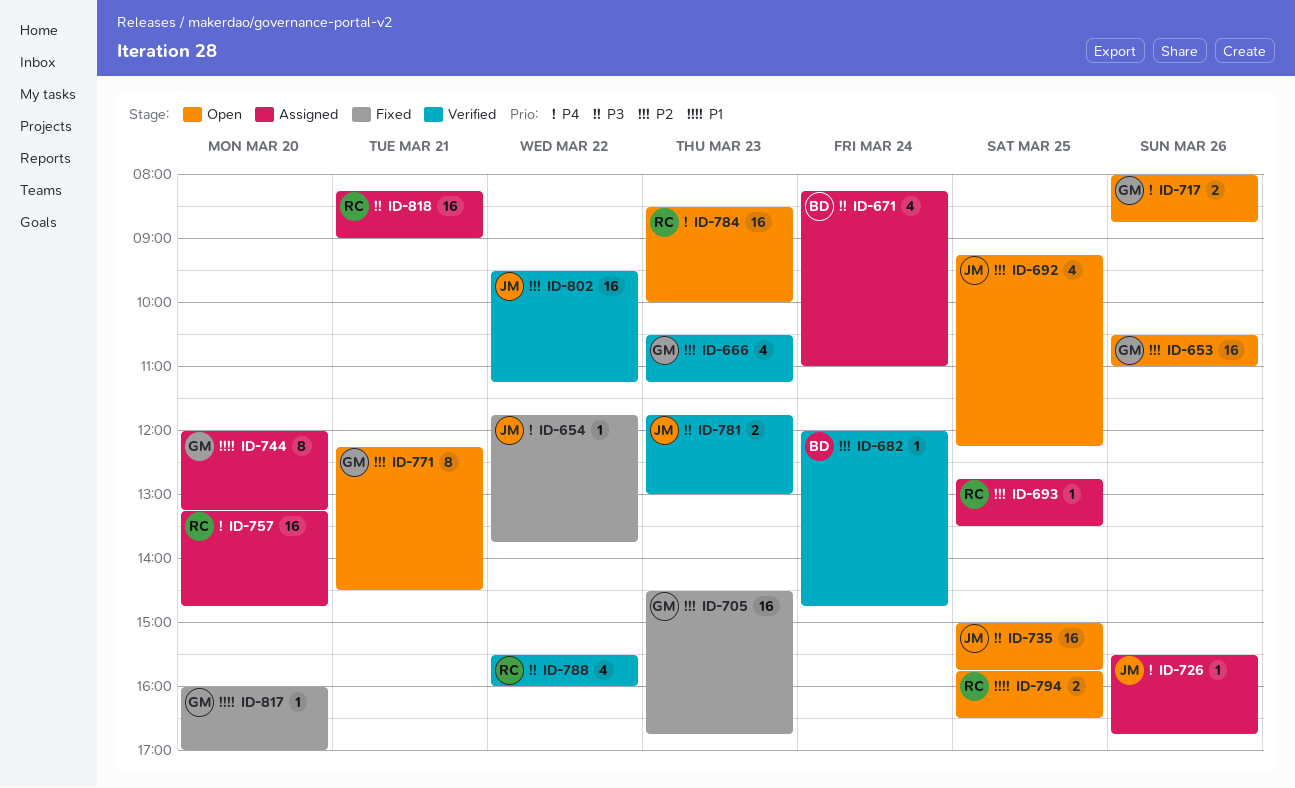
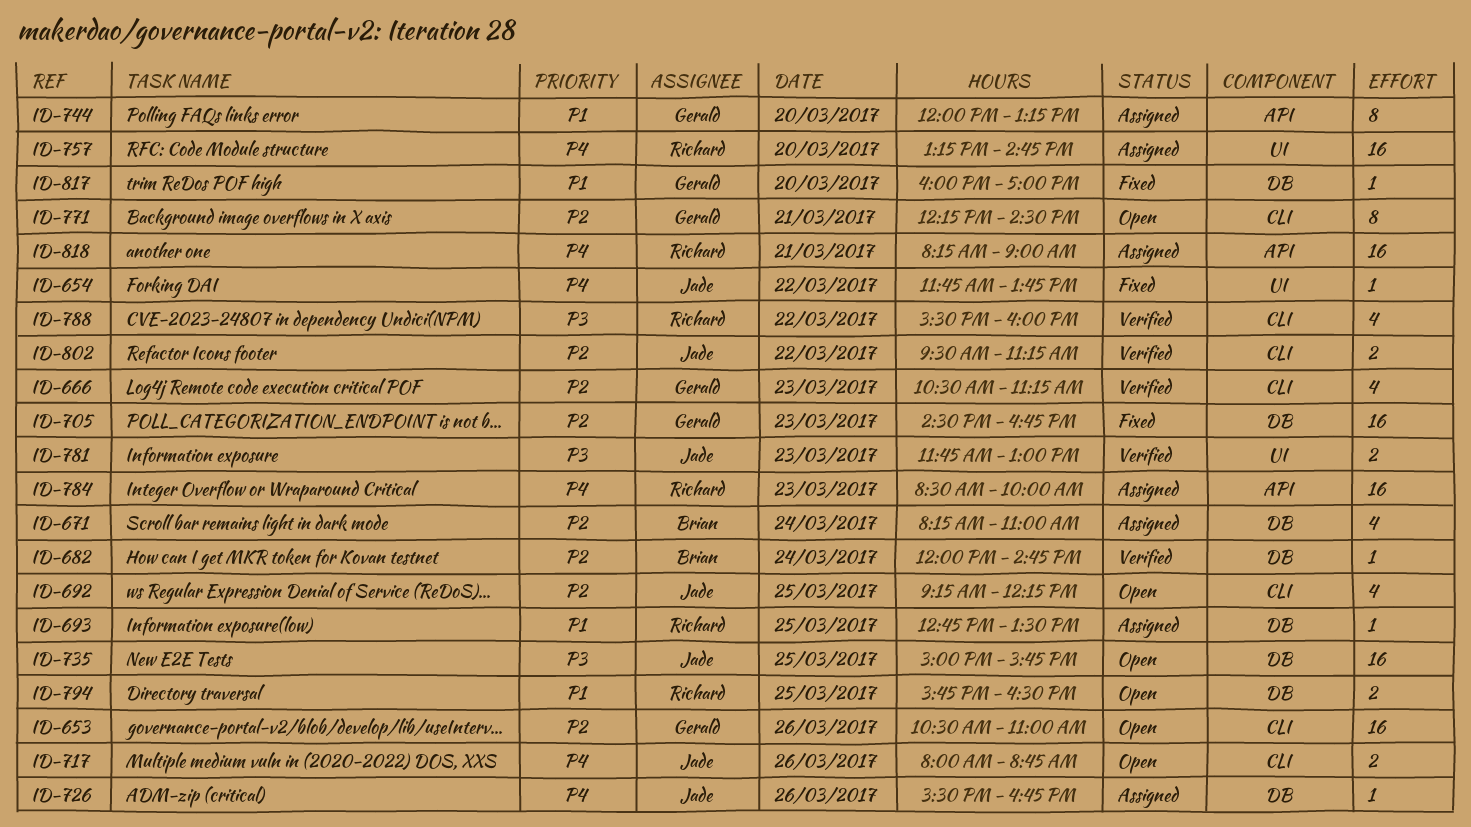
ID-671, priority: P3 -> P2
ID-693, priority: P2 -> P1
ID-717, owner: Gerald -> Jade
ID-784, status: Open -> Assigned
ID-802, estimate: 16 -> 2
ID-818, priority: P3 -> P4

